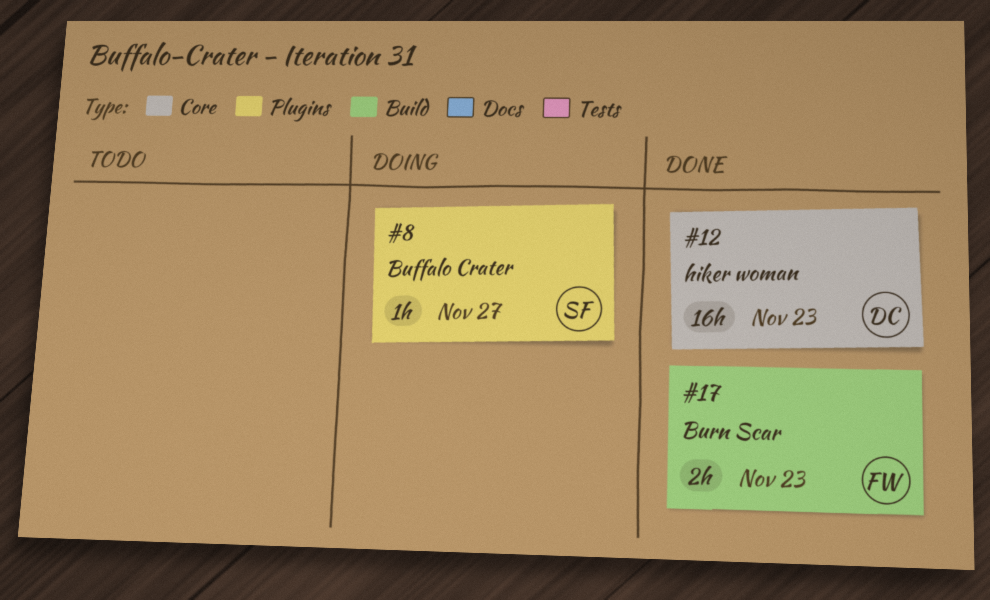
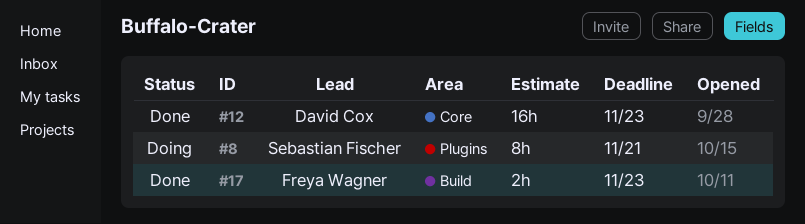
#8, estimate: 1h -> 8h
#8, due: Nov 27 -> Nov 21

